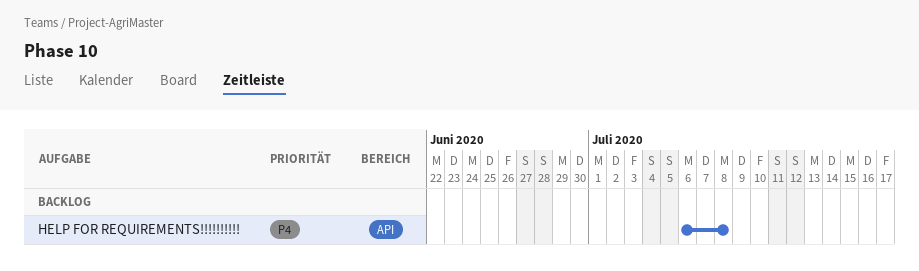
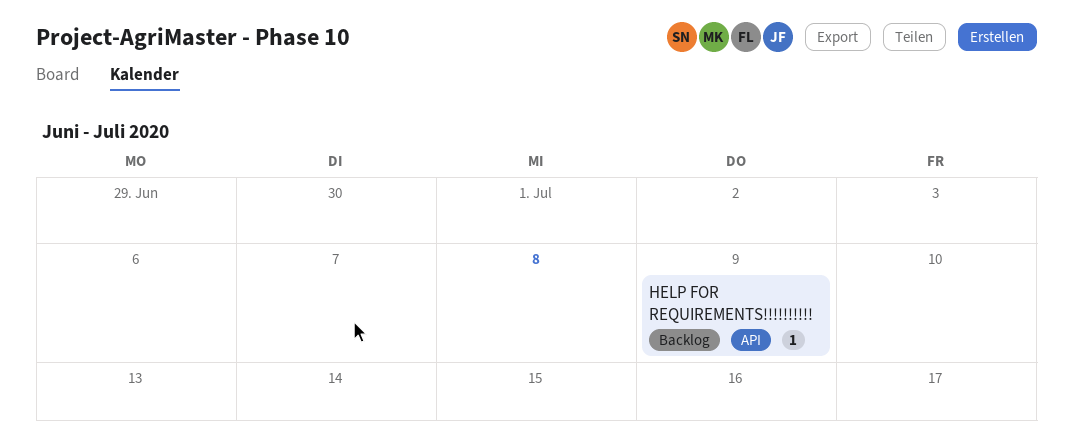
HELP FOR REQUIREMENTS!!!!!!!!!!, due: Jul 8 -> Jul 9

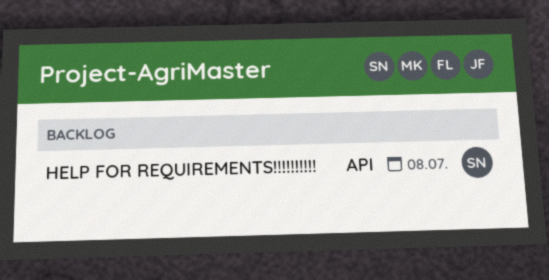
HELP FOR REQUIREMENTS!!!!!!!!!!, due: Jul 9 -> Jul 8

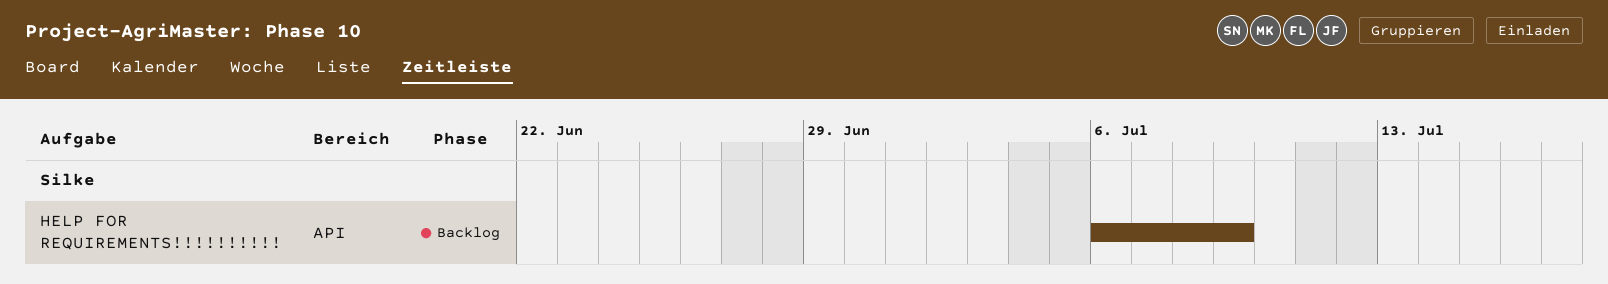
HELP FOR REQUIREMENTS!!!!!!!!!!, due: Jul 8 -> Jul 9

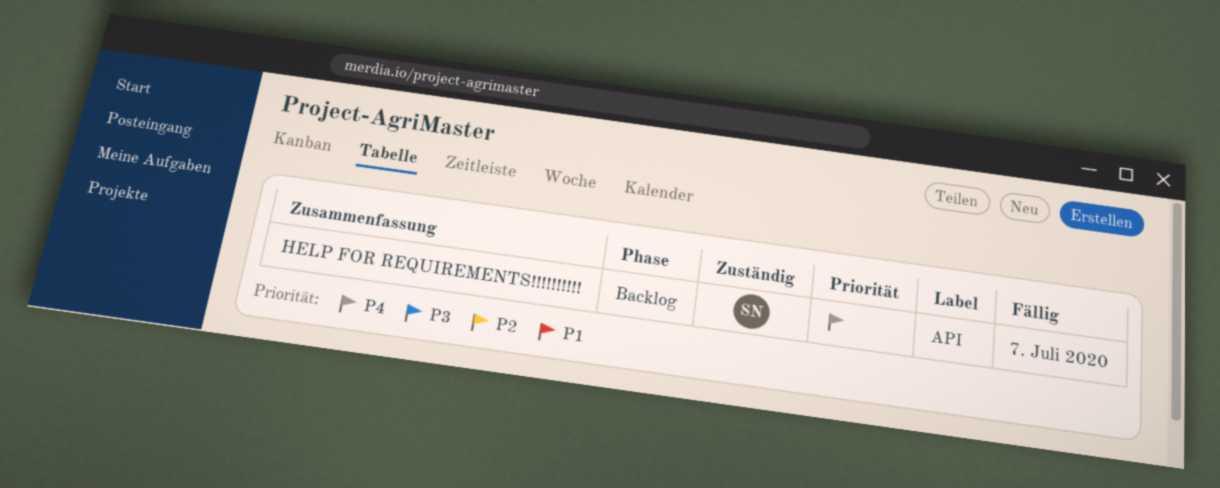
HELP FOR REQUIREMENTS!!!!!!!!!!, due: Jul 9 -> Jul 7

